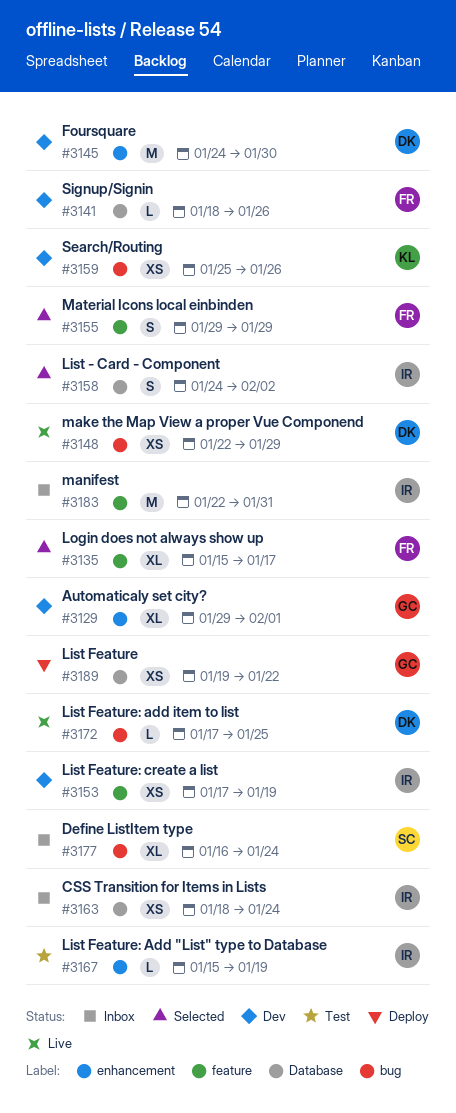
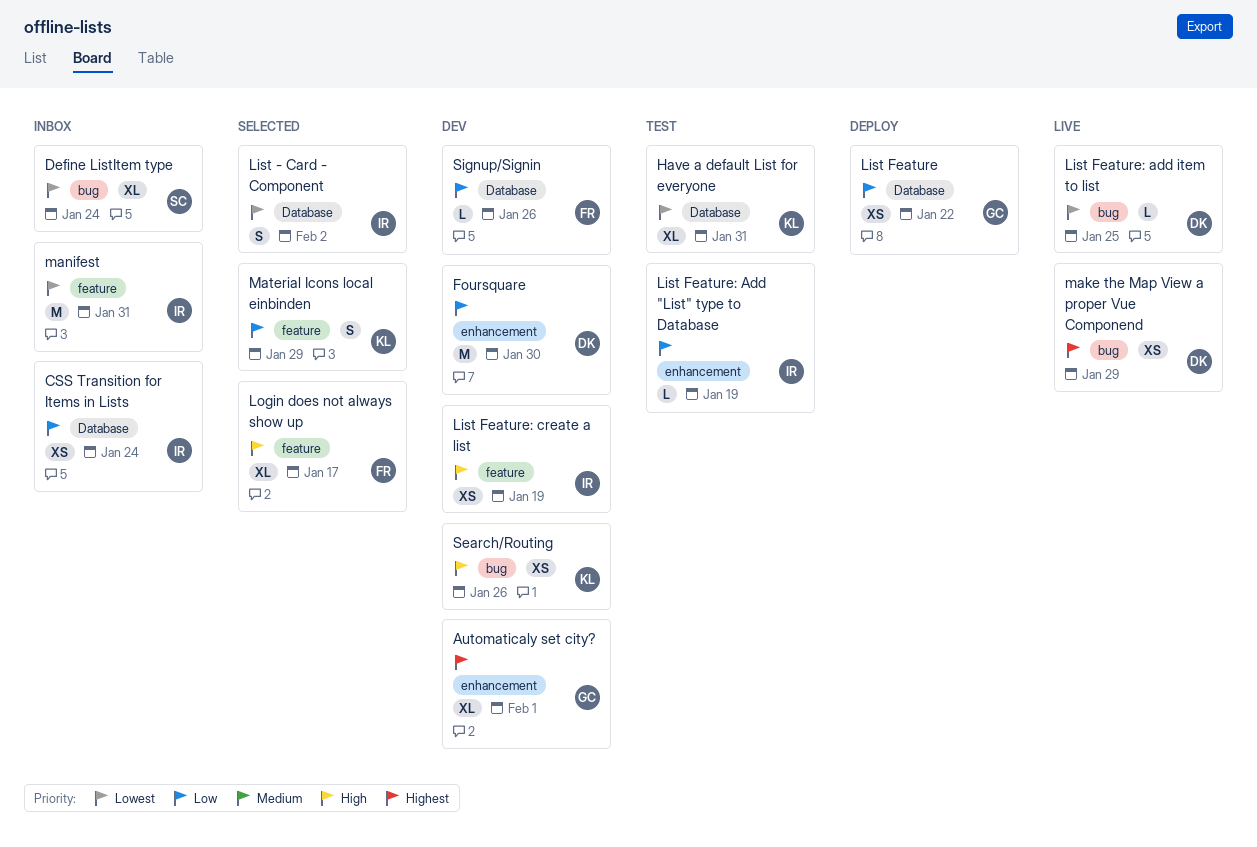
Have a default List for everyone: none -> present
Material Icons local einbinden, owner: FR -> KL

